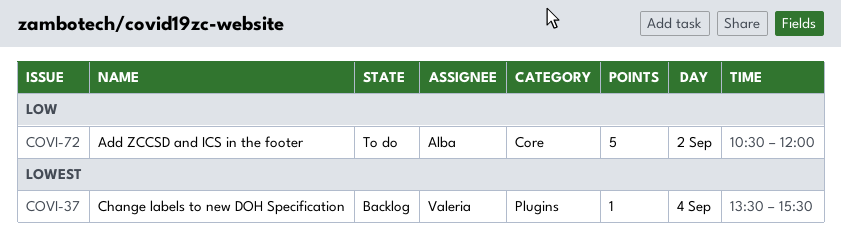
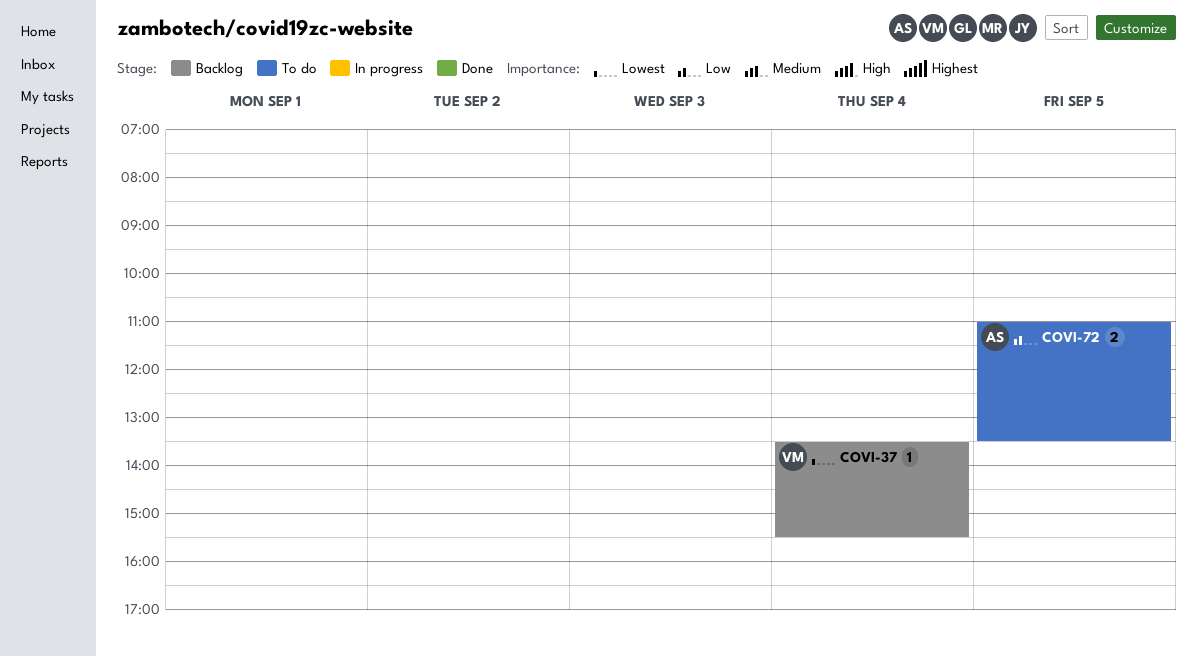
COVI-72, estimate: 5 -> 2
COVI-72, day: Sep 2 -> Sep 5
COVI-72, begins: 10:30 -> 11:00
COVI-72, ends: 12:00 -> 13:30

